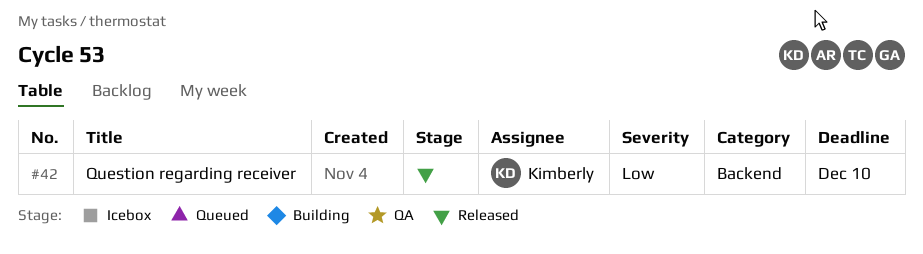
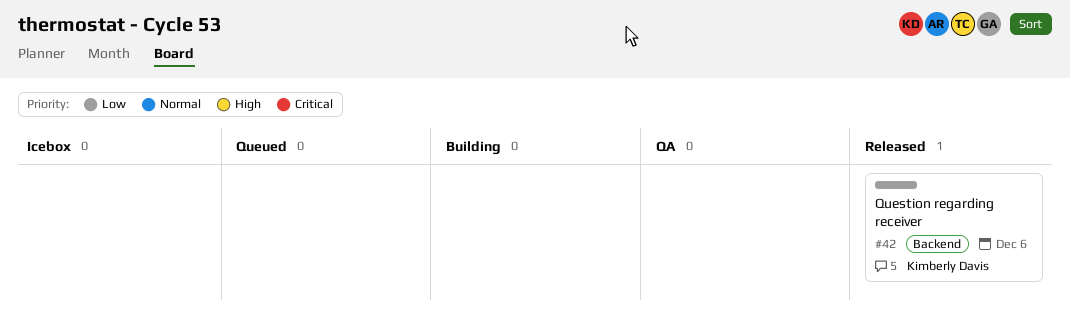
#42, due: Dec 10 -> Dec 6

